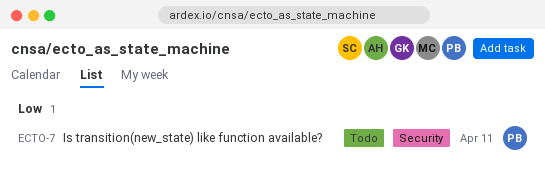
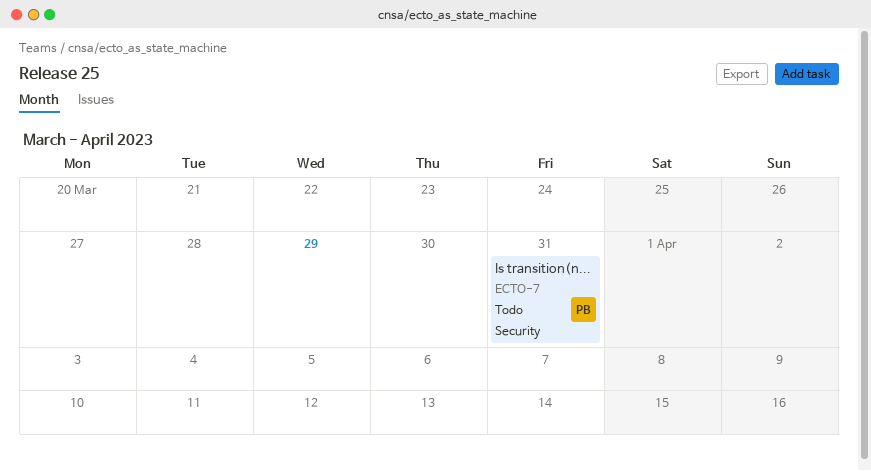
ECTO-7, due: Apr 11 -> Mar 31

